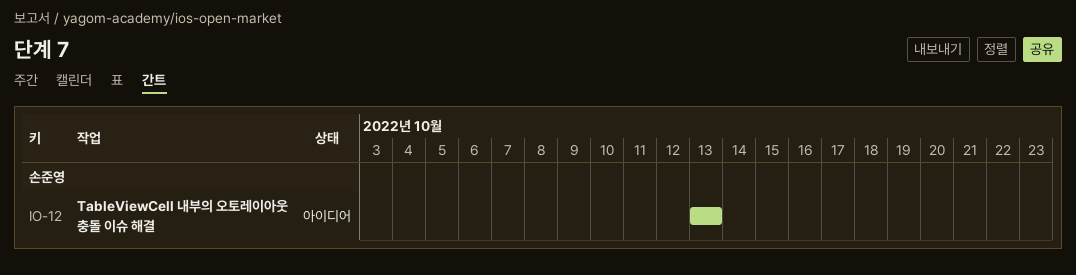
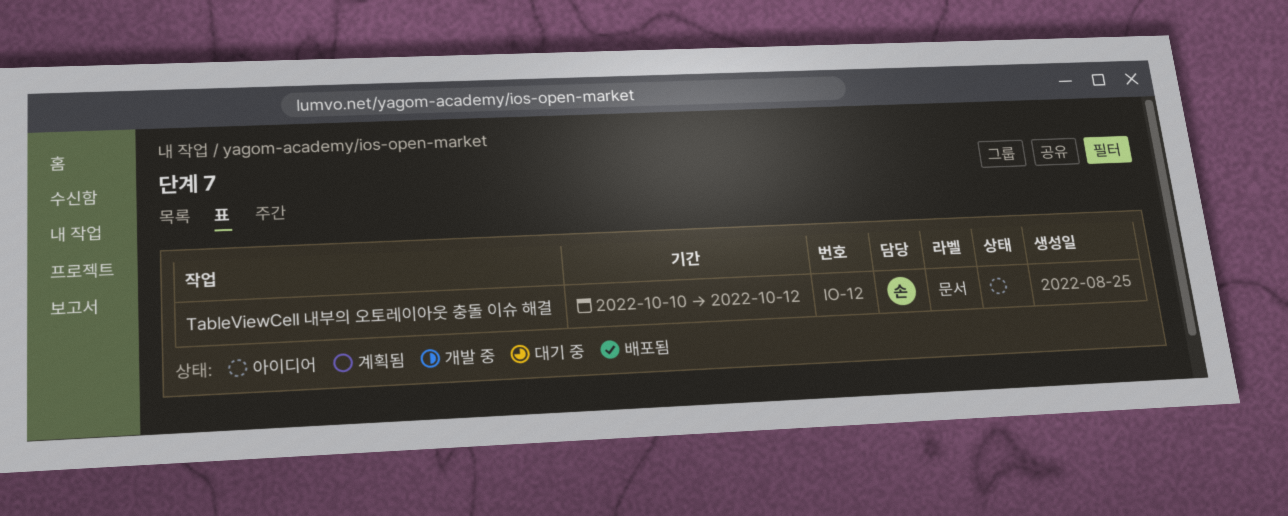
IO-12, start: Oct 13 -> Oct 10
IO-12, due: Oct 13 -> Oct 12

